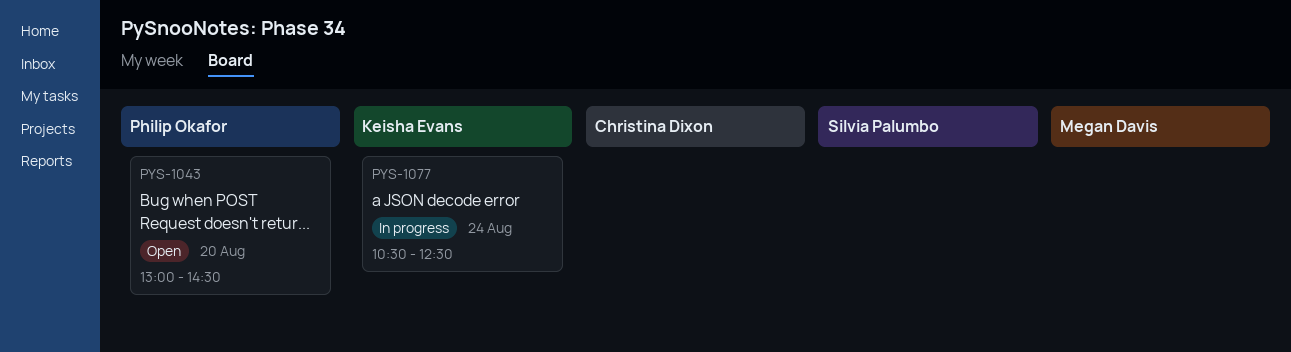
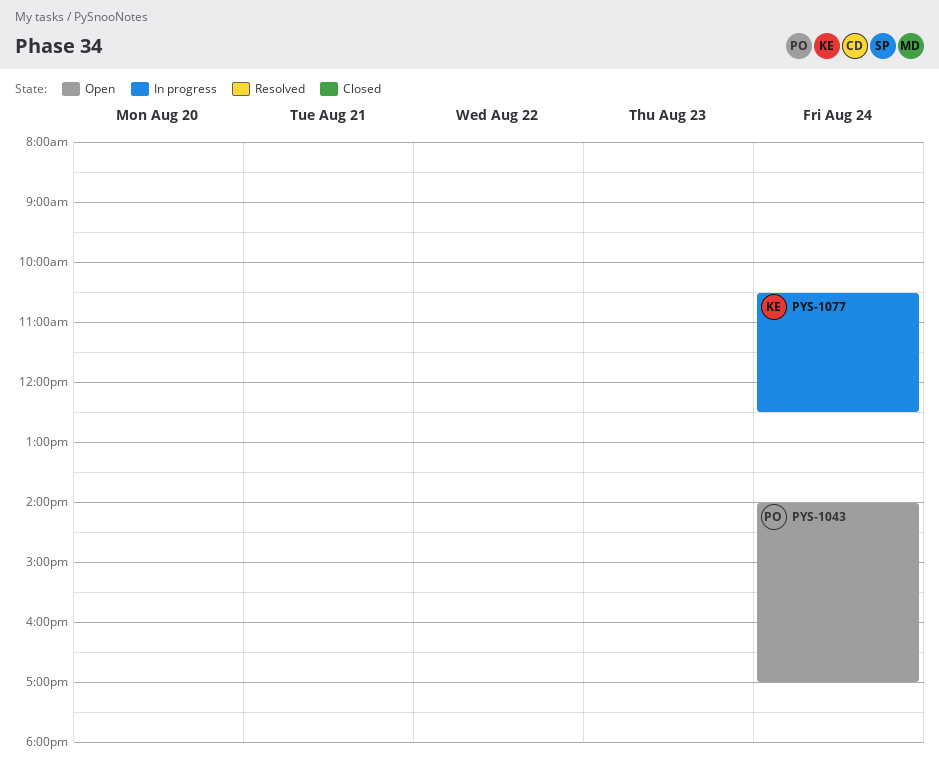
PYS-1043, day: Aug 20 -> Aug 24
PYS-1043, begins: 13:00 -> 14:00
PYS-1043, ends: 14:30 -> 17:00

